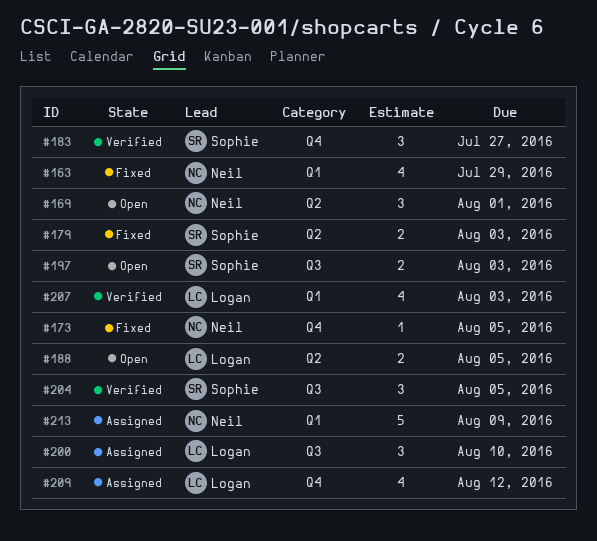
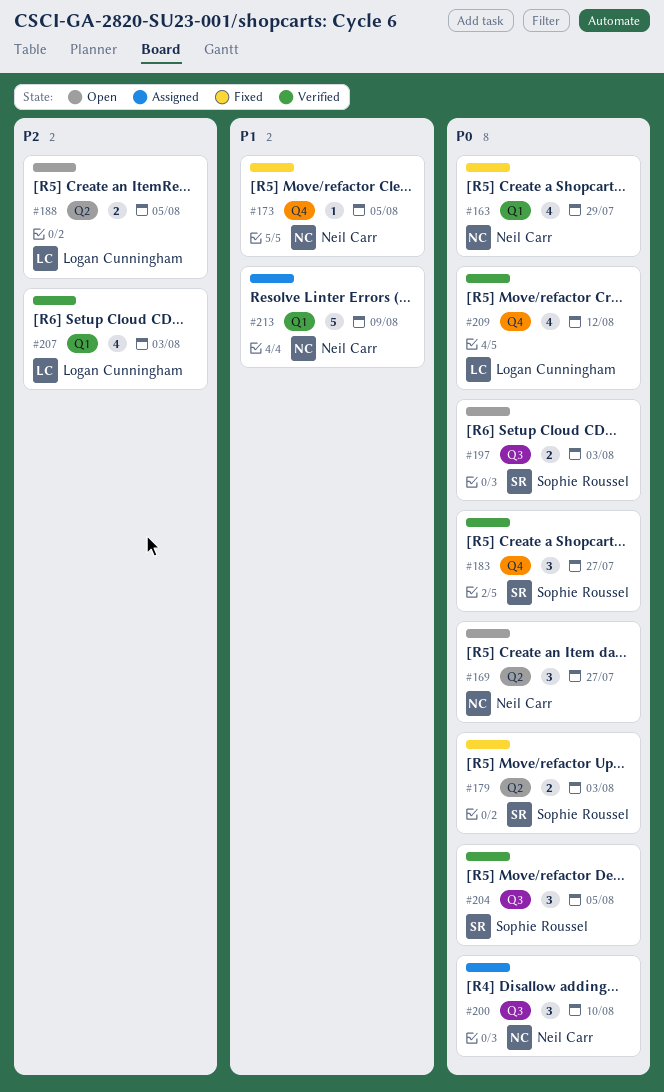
#169, due: Aug 1 -> Jul 27
#200, owner: Logan Cunningham -> Neil Carr
#209, status: Assigned -> Verified

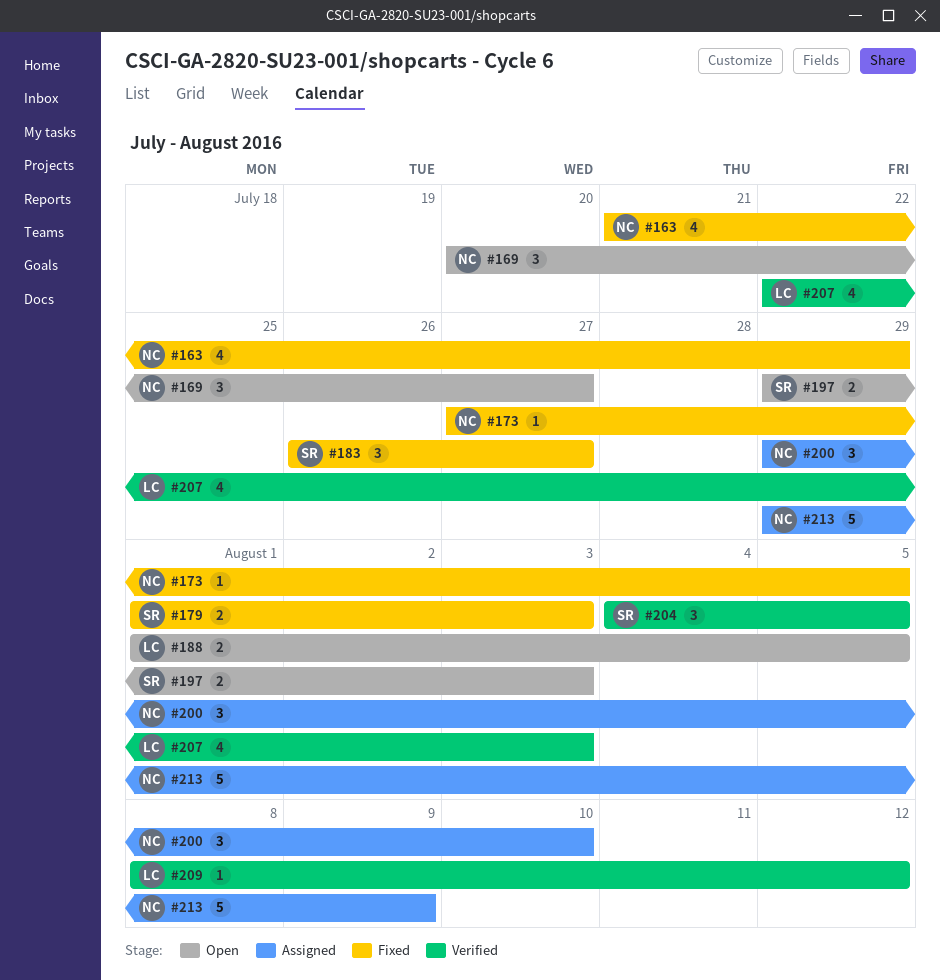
#183, status: Verified -> Fixed
#209, estimate: 4 -> 1

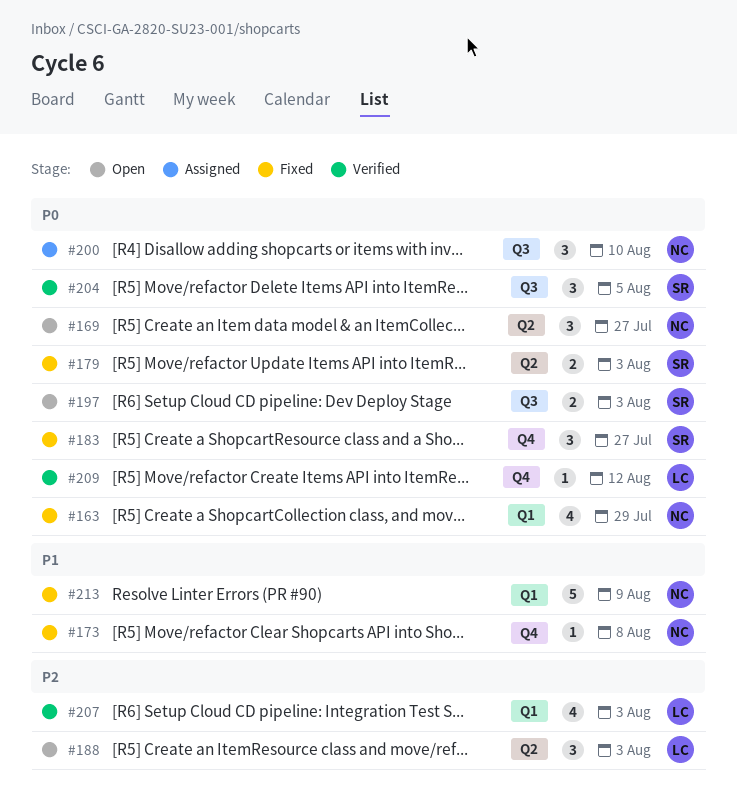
#173, due: Aug 5 -> Aug 8
#188, estimate: 2 -> 3
#188, due: Aug 5 -> Aug 3
#213, status: Assigned -> Fixed

